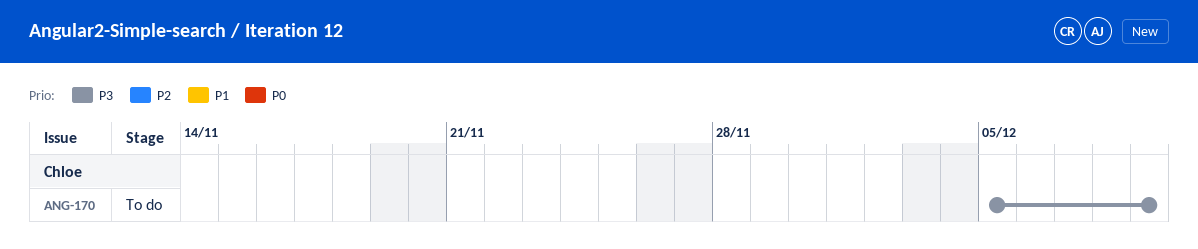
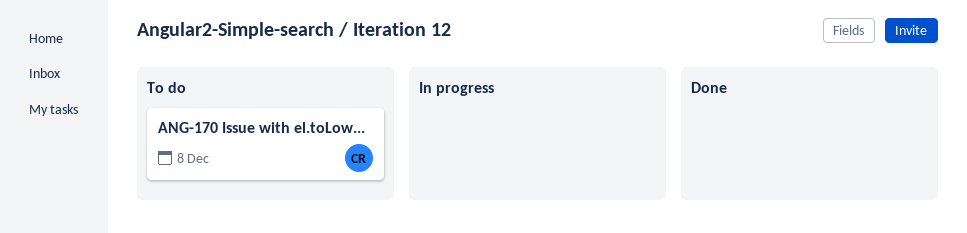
ANG-170, due: Dec 9 -> Dec 8

